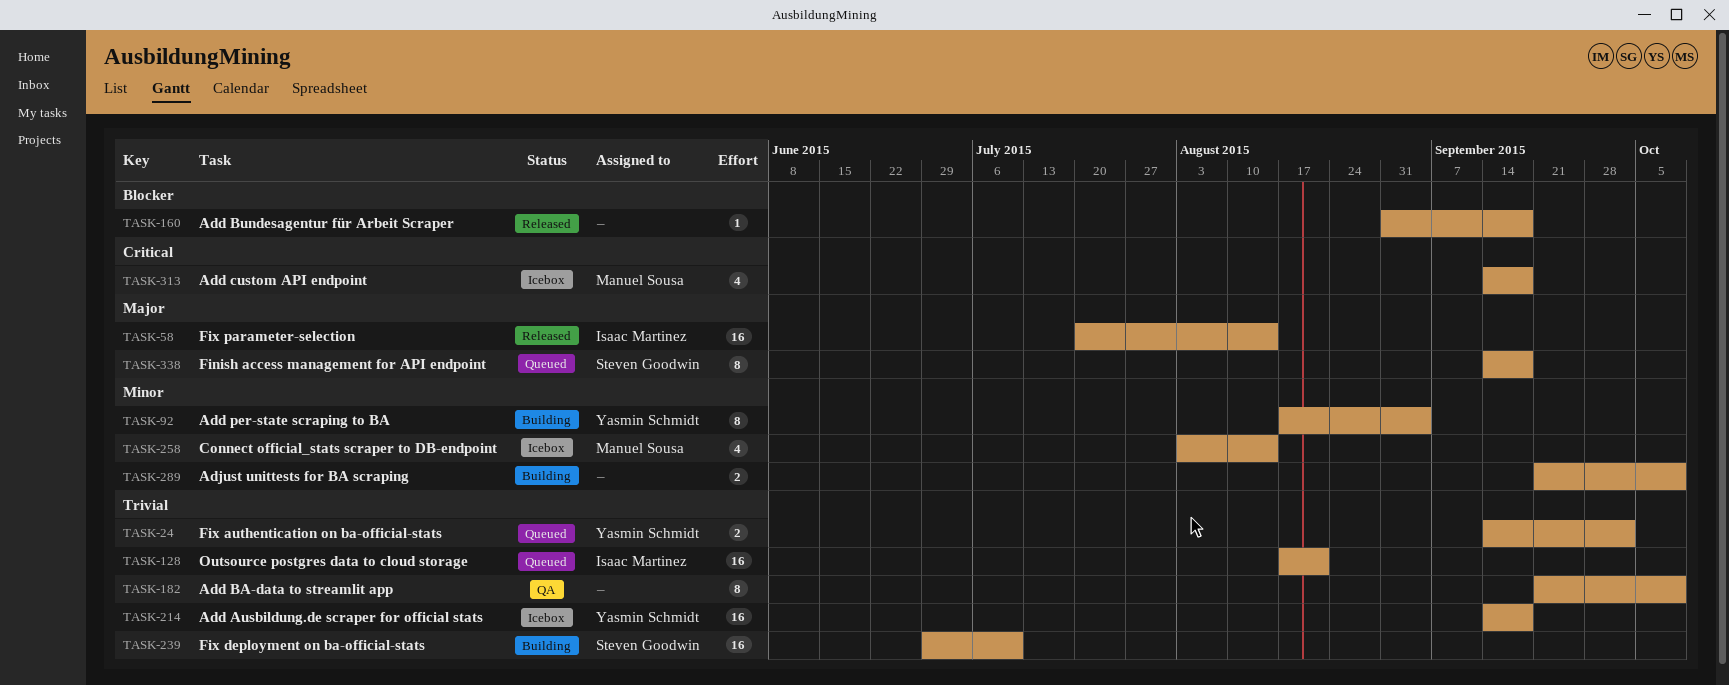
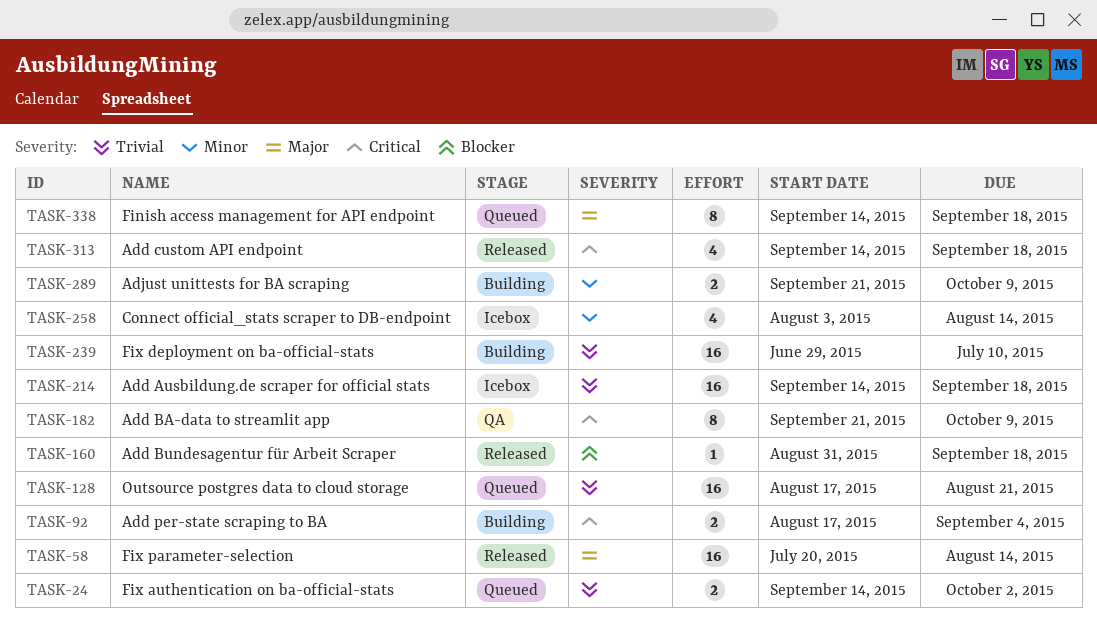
TASK-92, priority: Minor -> Critical
TASK-92, estimate: 8 -> 2
TASK-182, priority: Trivial -> Critical
TASK-313, status: Icebox -> Released

